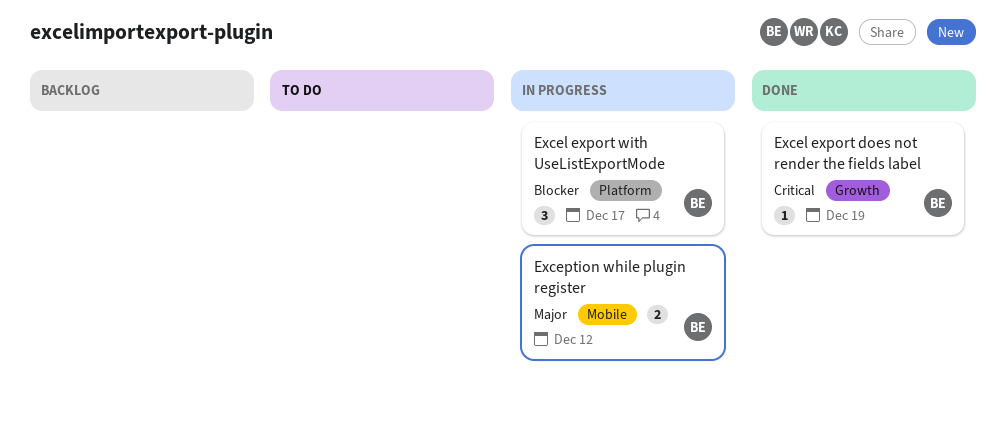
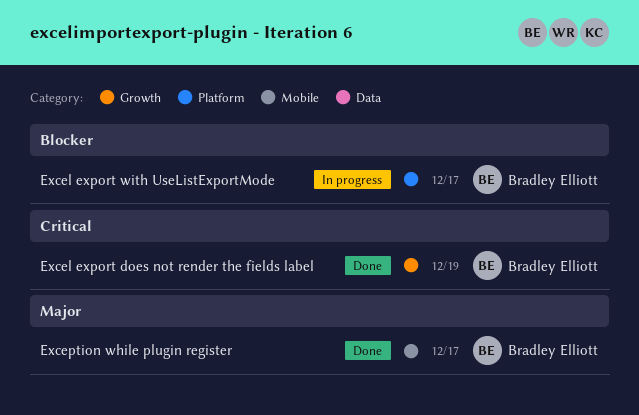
Exception while plugin register, status: In progress -> Done
Exception while plugin register, due: Dec 12 -> Dec 17

